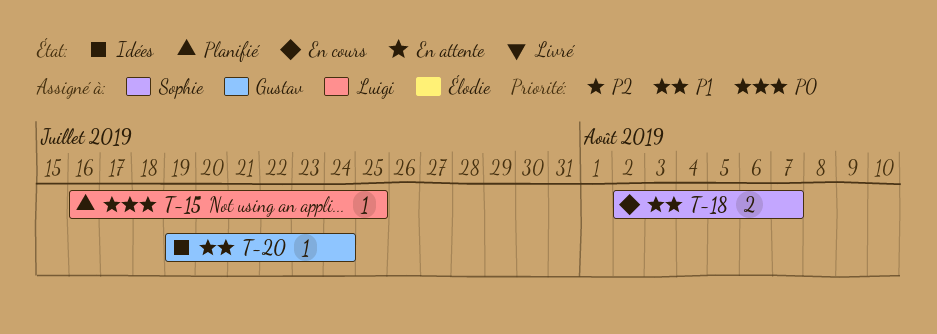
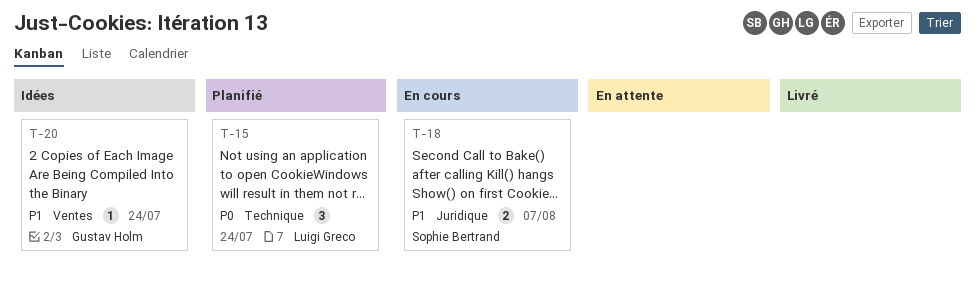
T-15, estimate: 1 -> 3
T-15, due: Jul 25 -> Jul 24

